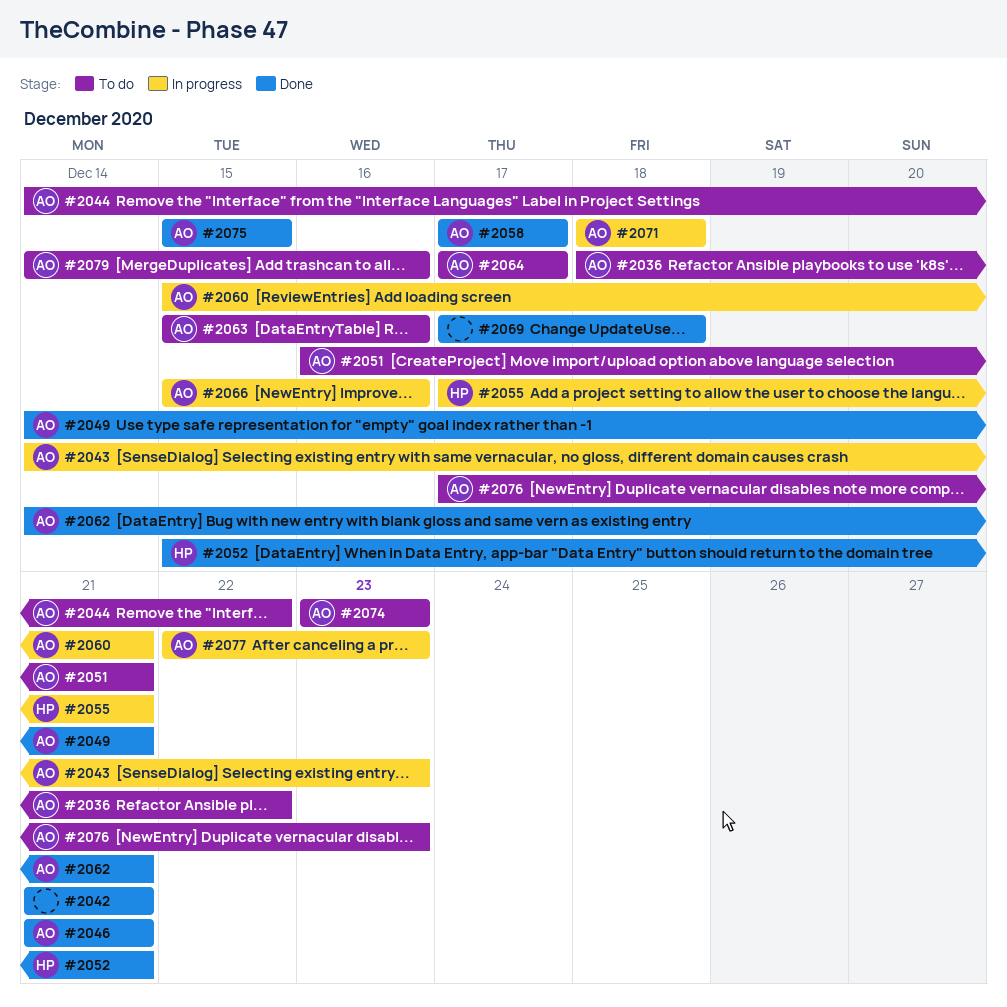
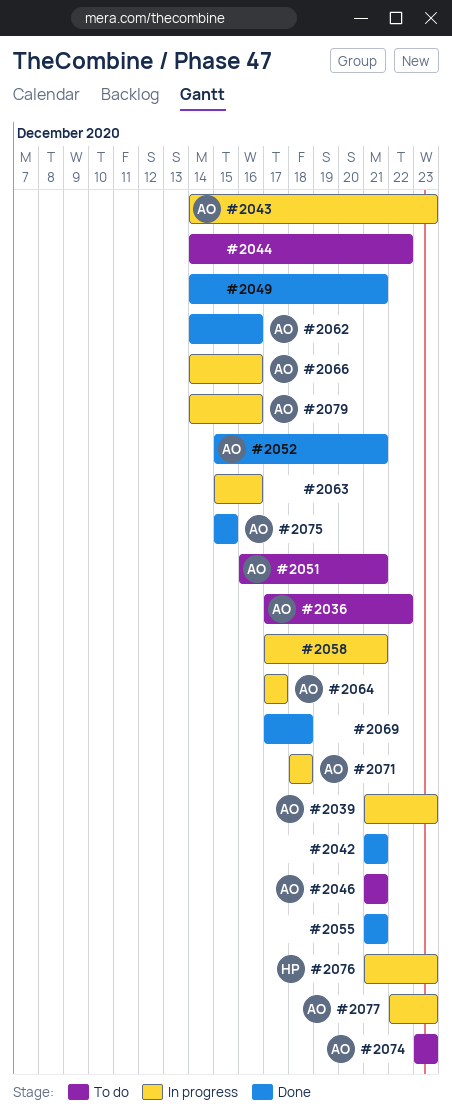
#2036, start: Dec 18 -> Dec 17
#2039: none -> present
#2044, owner: AO -> none
#2046, status: Done -> To do
#2049, owner: AO -> none
#2052, owner: HP -> AO
#2055, status: In progress -> Done
#2055, owner: HP -> none
#2055, start: Dec 17 -> Dec 21
#2058, status: Done -> In progress
#2058, owner: AO -> none
#2058, due: Dec 17 -> Dec 21
#2060: present -> none
#2062, due: Dec 21 -> Dec 16
#2063, status: To do -> In progress
#2063, owner: AO -> none
#2064, status: To do -> In progress
#2066, start: Dec 15 -> Dec 14
#2076, status: To do -> In progress
#2076, owner: AO -> HP
#2076, start: Dec 17 -> Dec 21
#2079, status: To do -> In progress

